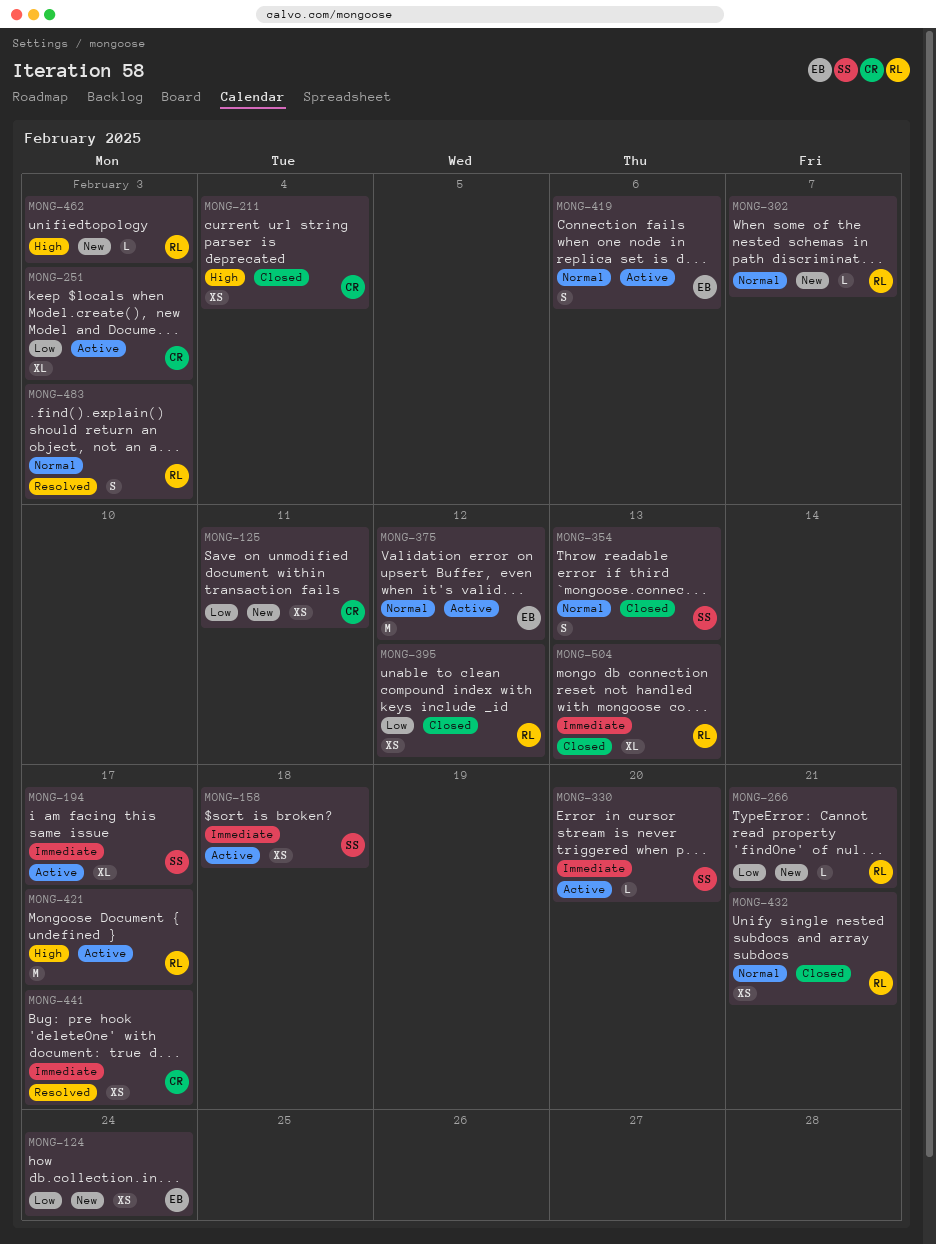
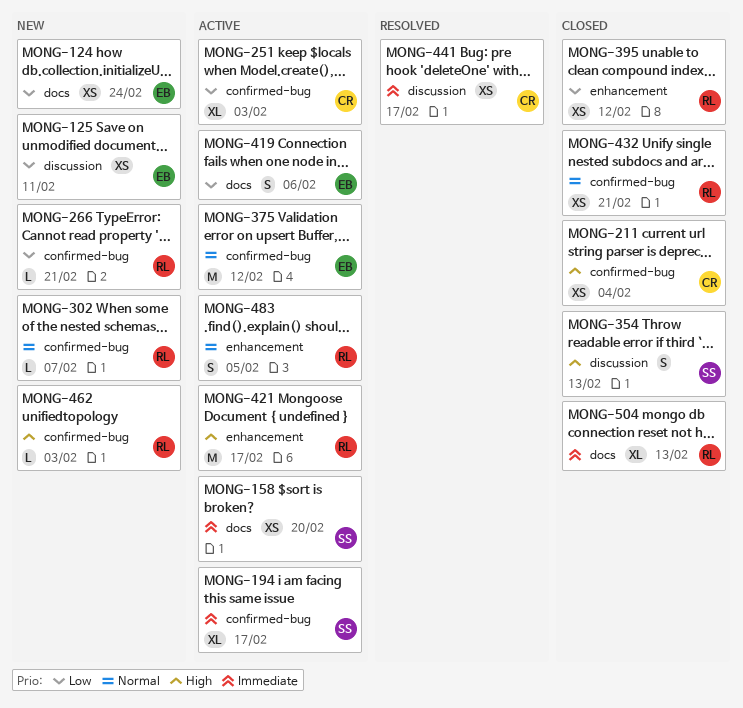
MONG-125, owner: CR -> EB
MONG-158, due: Feb 18 -> Feb 20
MONG-330: present -> none
MONG-354, priority: Normal -> High
MONG-419, priority: Normal -> Low
MONG-483, status: Resolved -> Active
MONG-483, due: Feb 3 -> Feb 5

